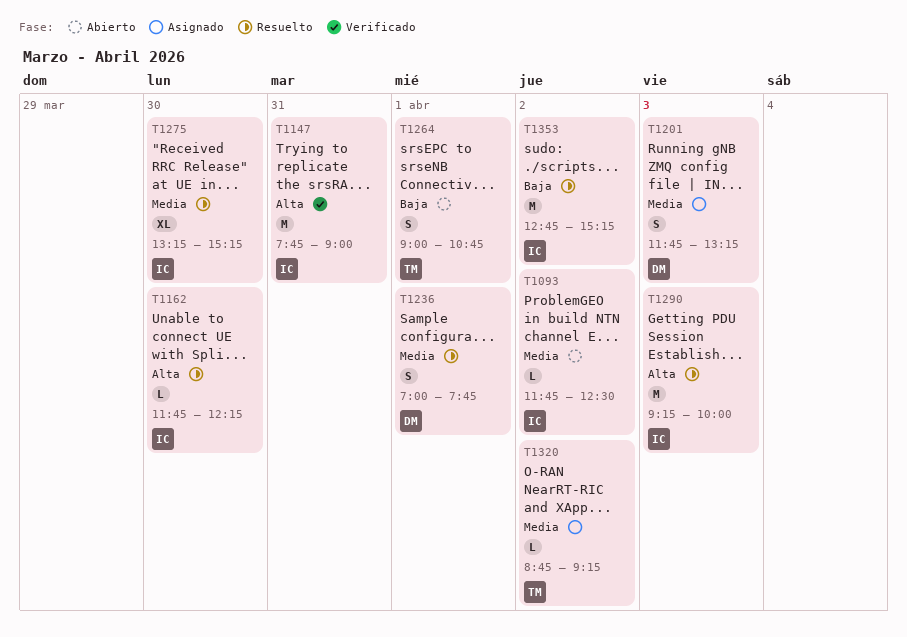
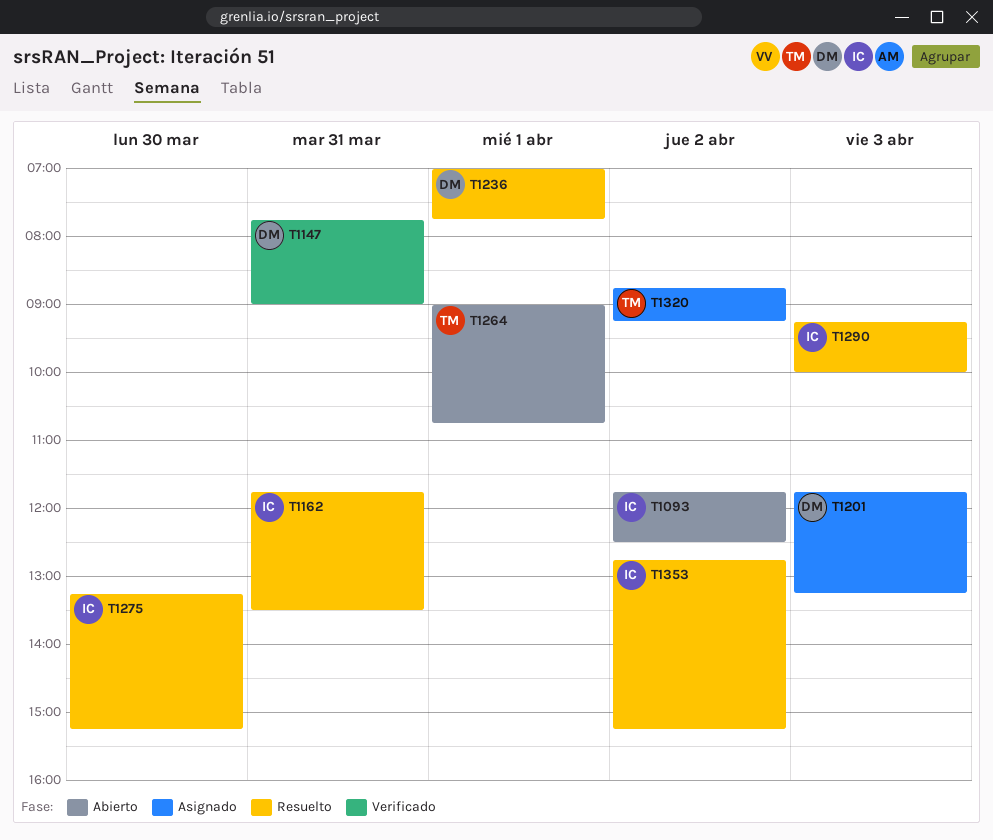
T1147, owner: IC -> DM
T1162, day: Mar 30 -> Mar 31
T1162, ends: 12:15 -> 13:30

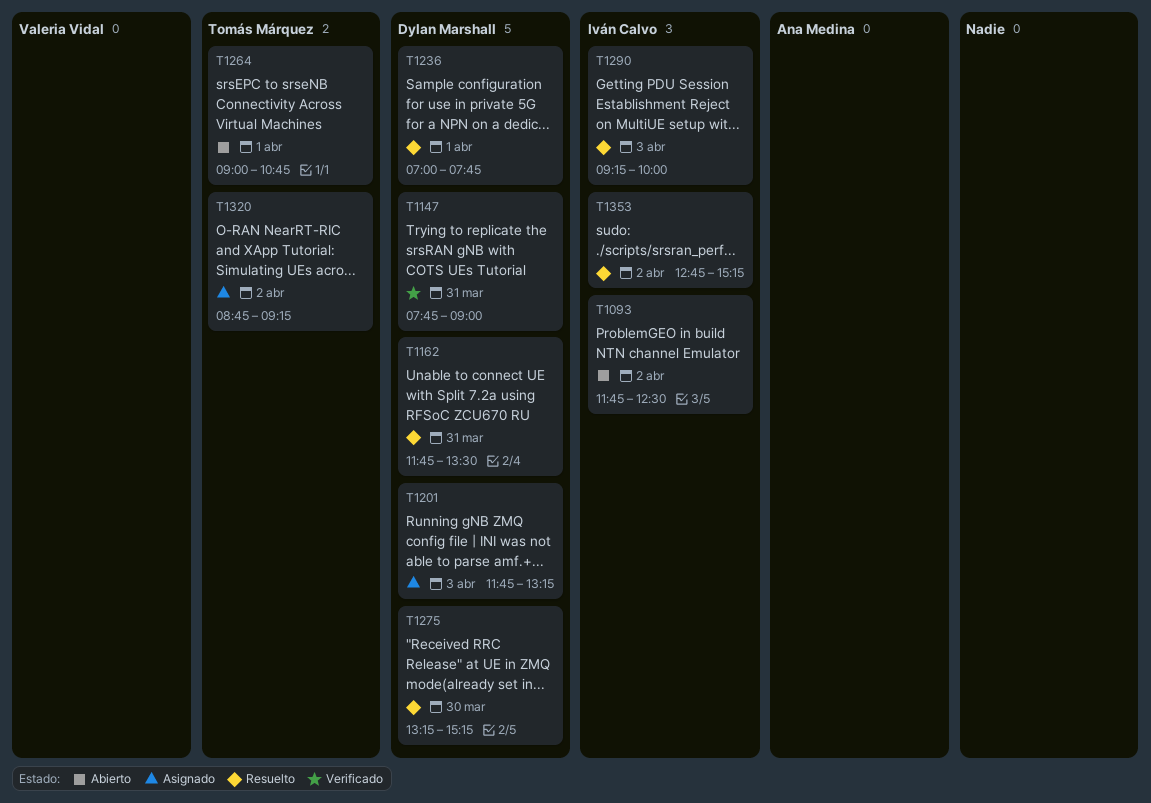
T1162, owner: Iván Calvo -> Dylan Marshall
T1275, owner: Iván Calvo -> Dylan Marshall

